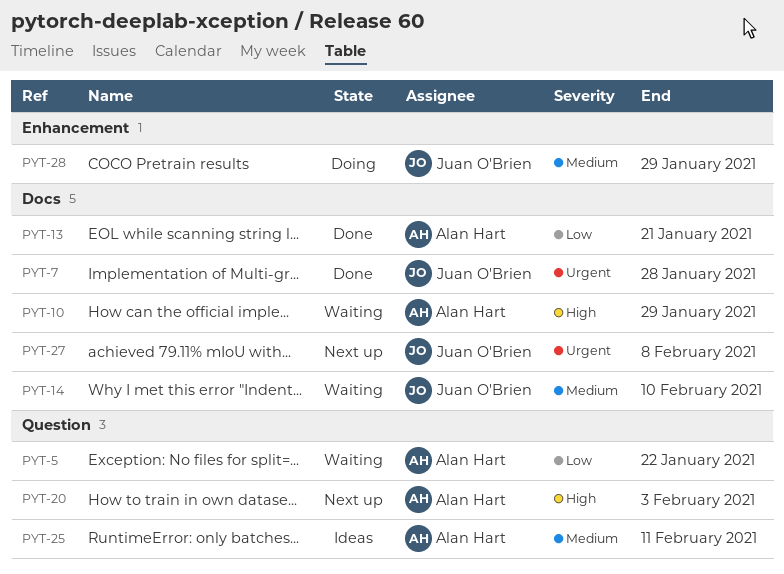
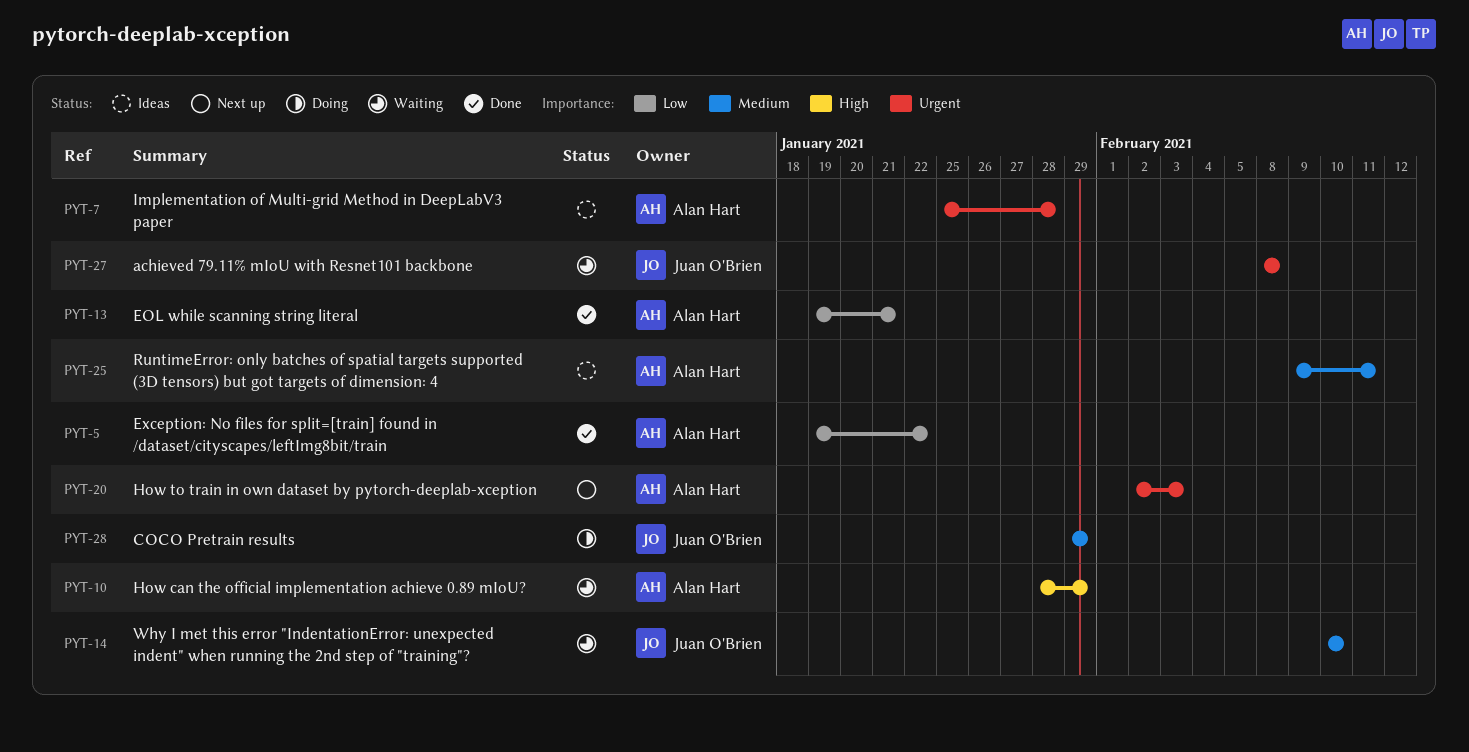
PYT-5, status: Waiting -> Done
PYT-7, status: Done -> Ideas
PYT-7, owner: Juan O'Brien -> Alan Hart
PYT-20, priority: High -> Urgent
PYT-27, status: Next up -> Waiting

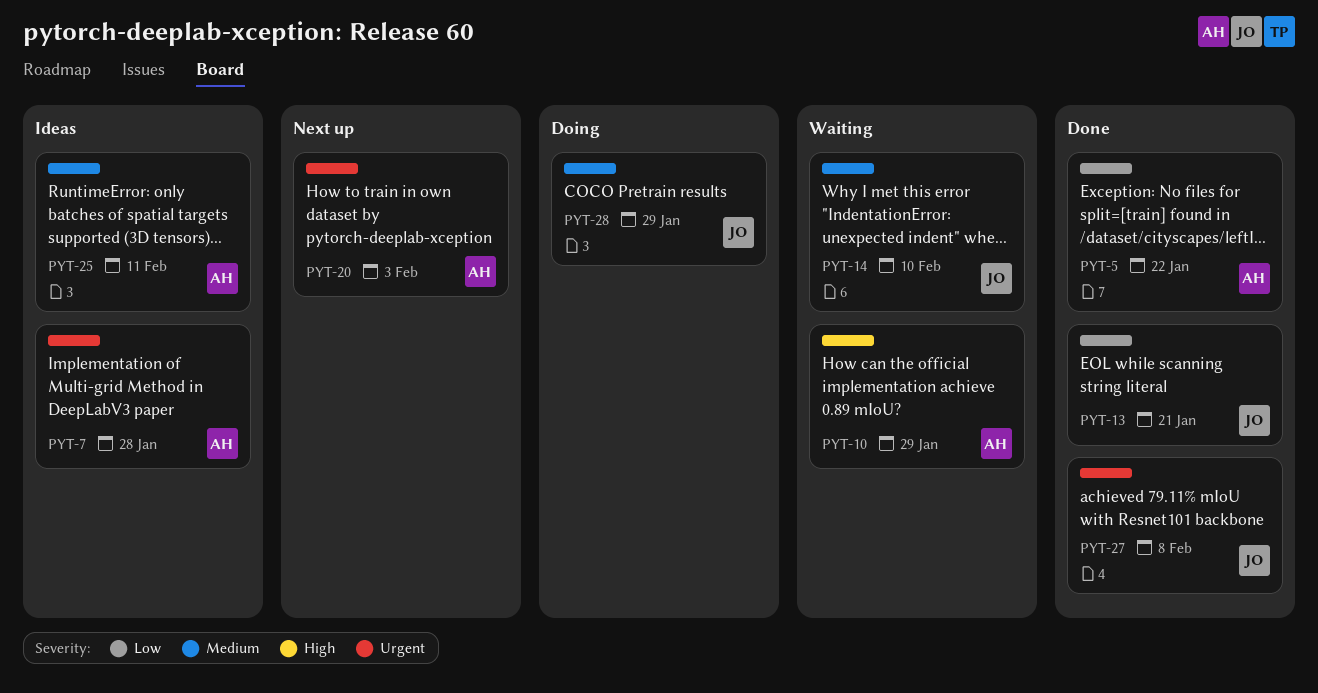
PYT-13, owner: Alan Hart -> Juan O'Brien
PYT-27, status: Waiting -> Done

